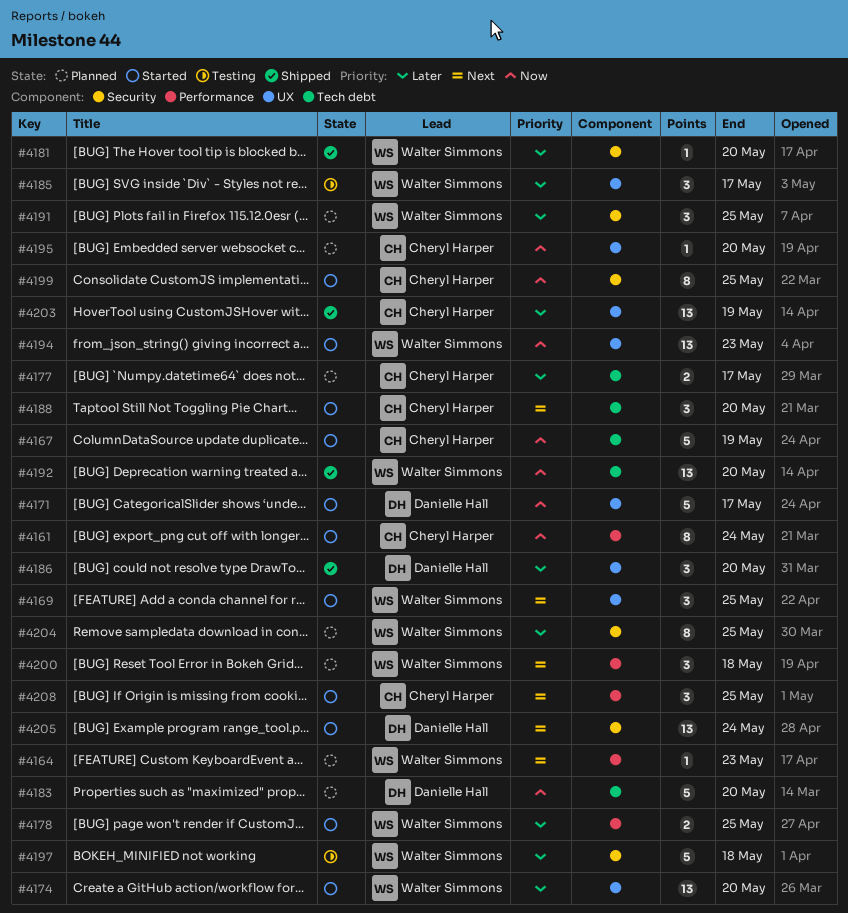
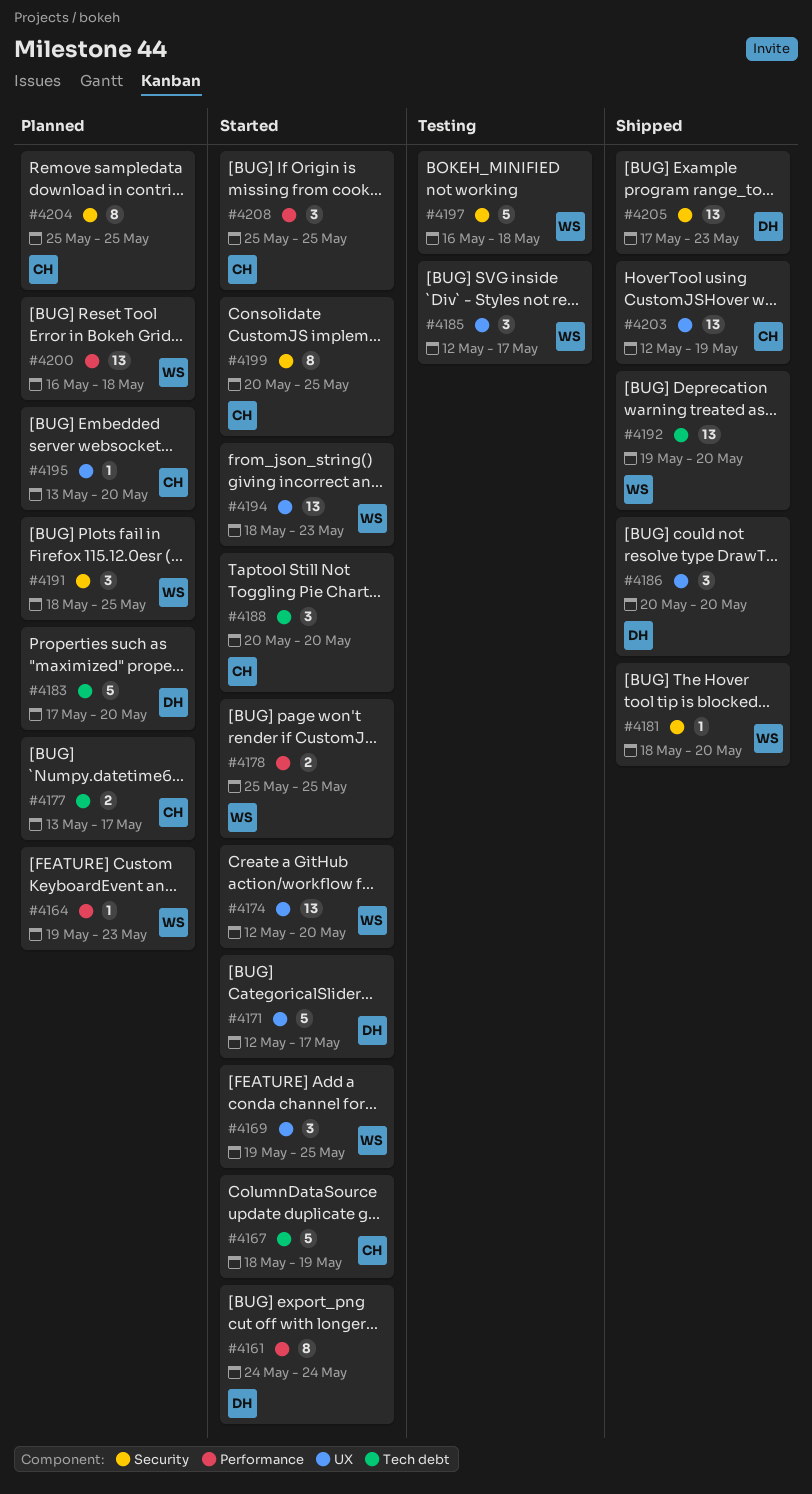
#4161, owner: Cheryl Harper -> Danielle Hall
#4200, estimate: 3 -> 13
#4204, owner: Walter Simmons -> Cheryl Harper
#4205, status: Started -> Shipped
#4205, due: May 24 -> May 23

